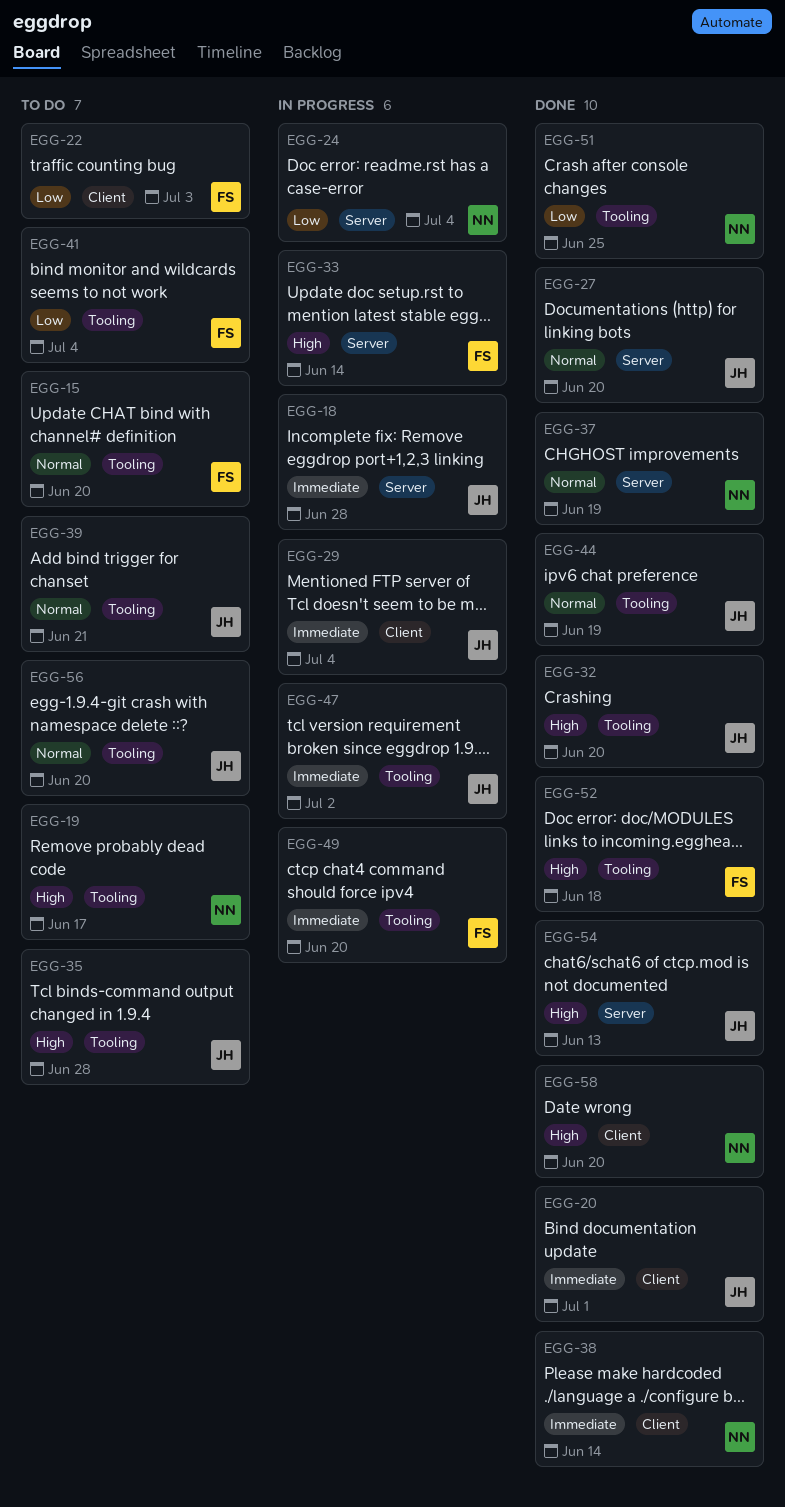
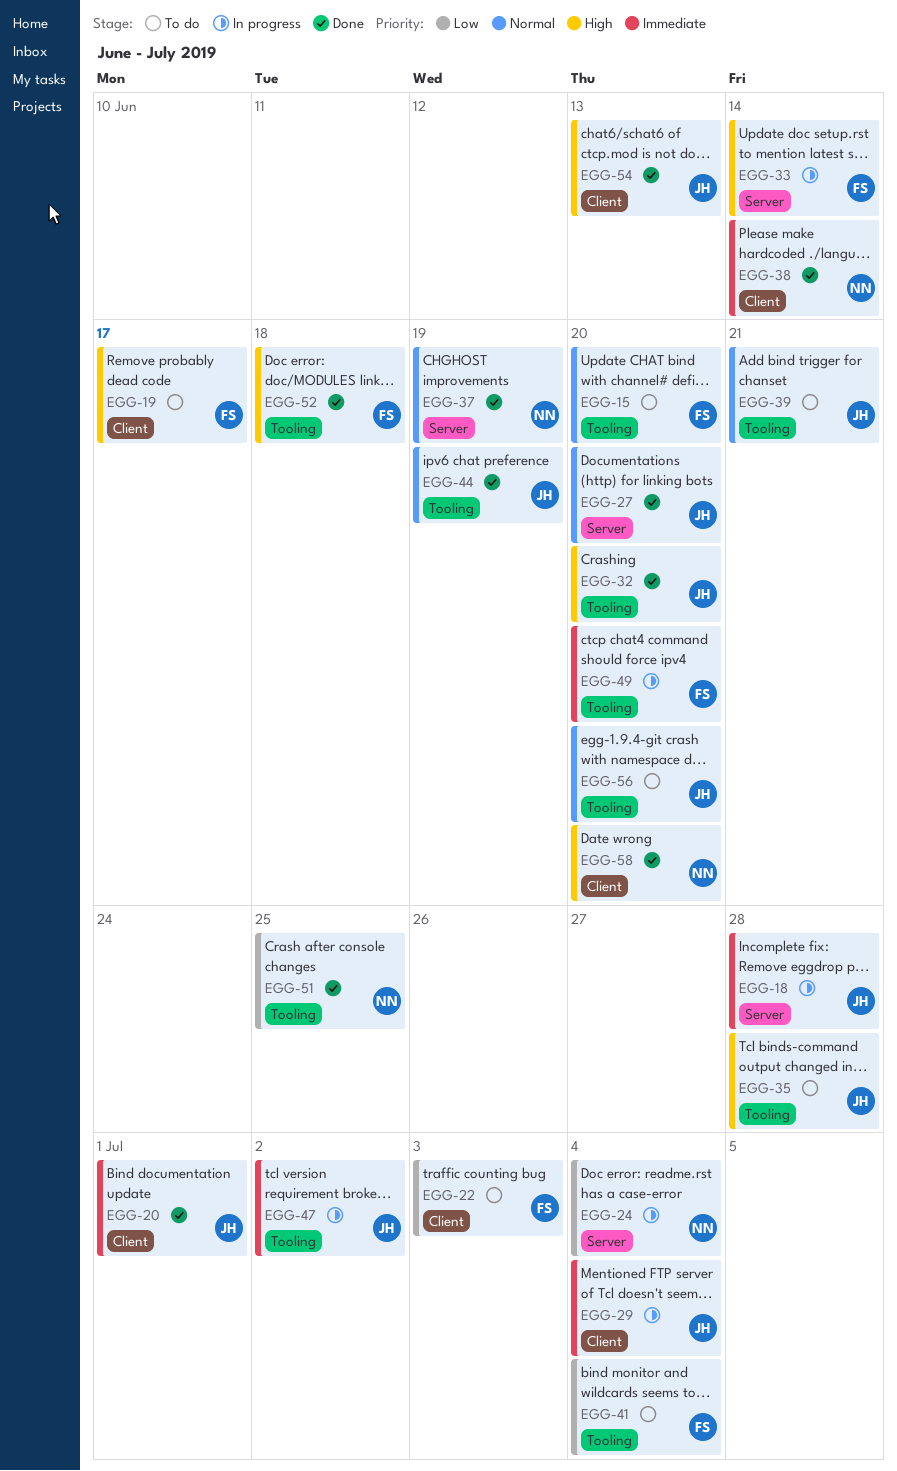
EGG-19, owner: NN -> FS
EGG-19, label: Tooling -> Client
EGG-54, label: Server -> Client

